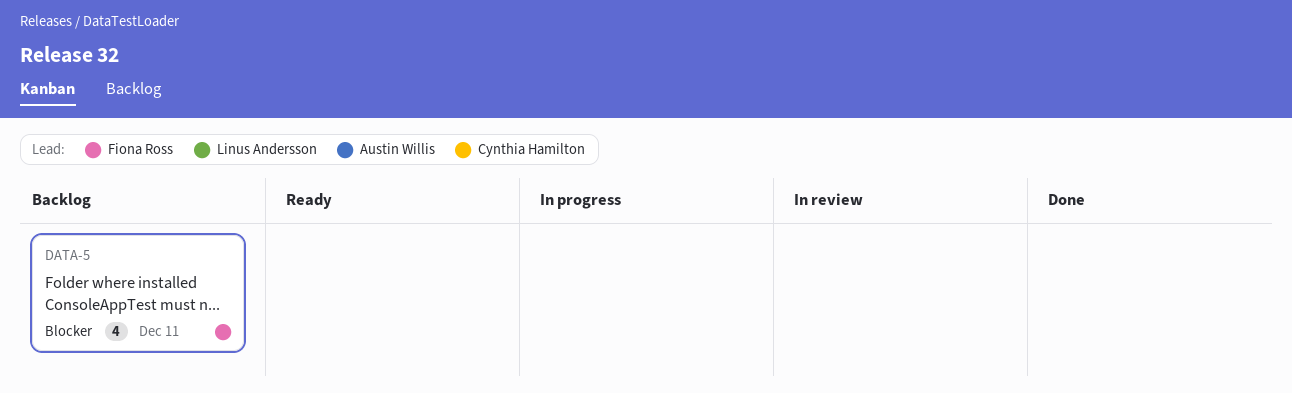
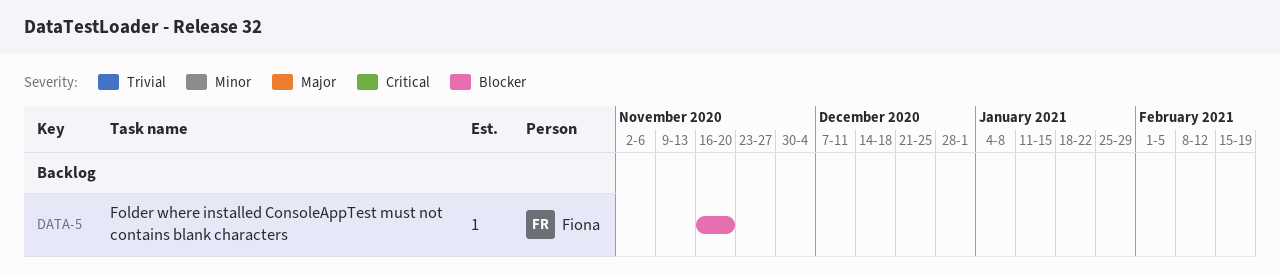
DATA-5, estimate: 4 -> 1
DATA-5, due: Dec 11 -> Nov 20

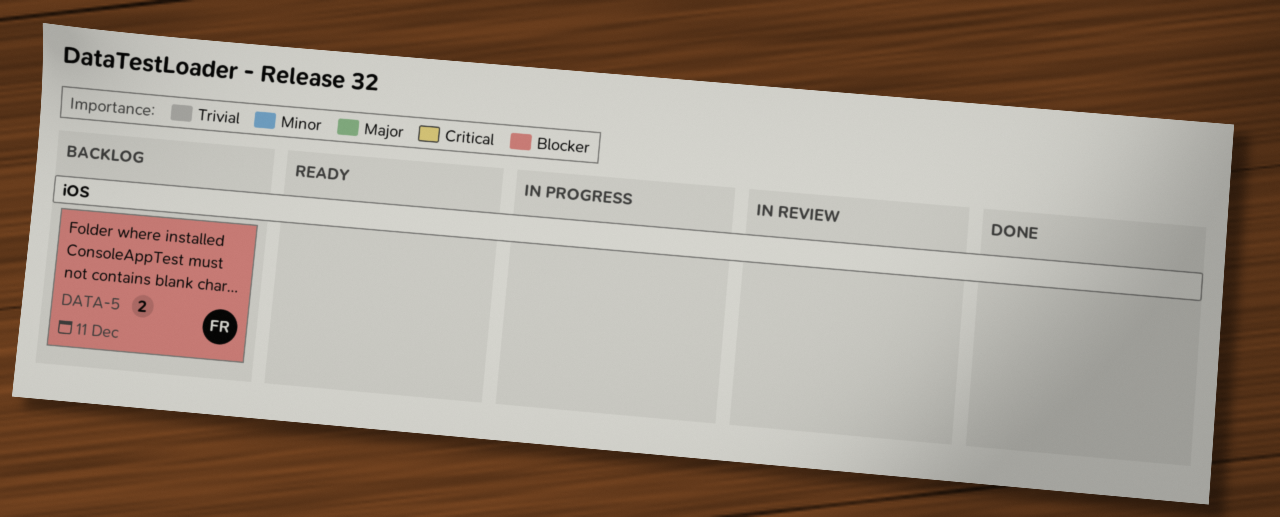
DATA-5, estimate: 1 -> 2
DATA-5, due: Nov 20 -> Dec 11

